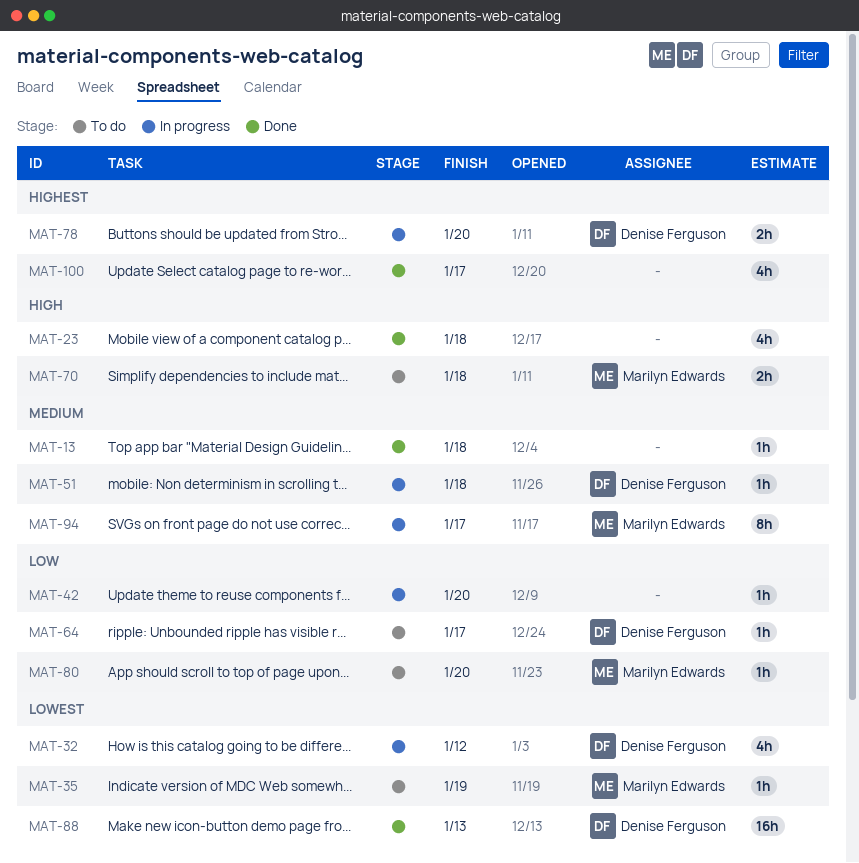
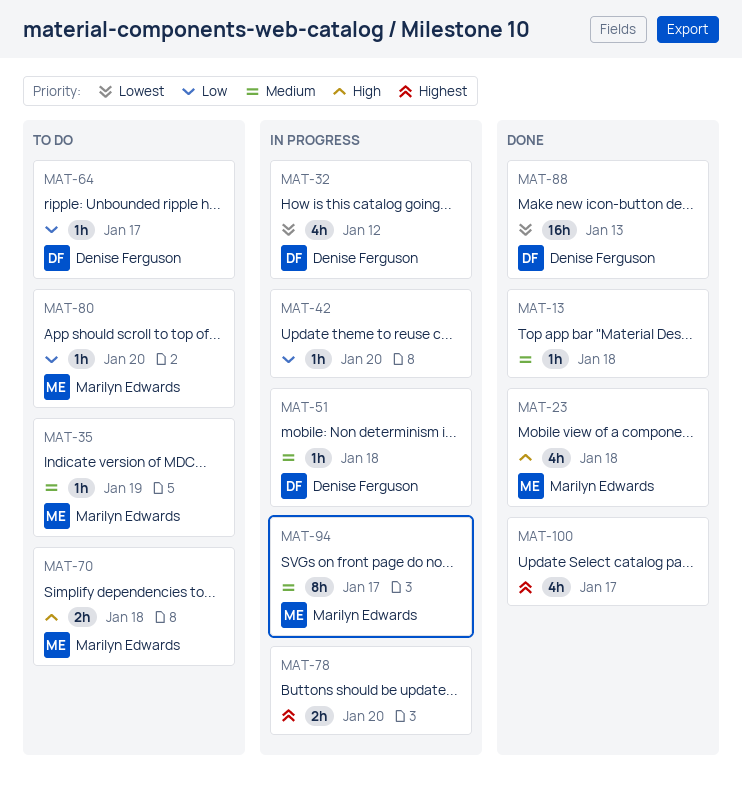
MAT-23, owner: none -> Marilyn Edwards
MAT-35, priority: Lowest -> Medium
MAT-78, owner: Denise Ferguson -> none

